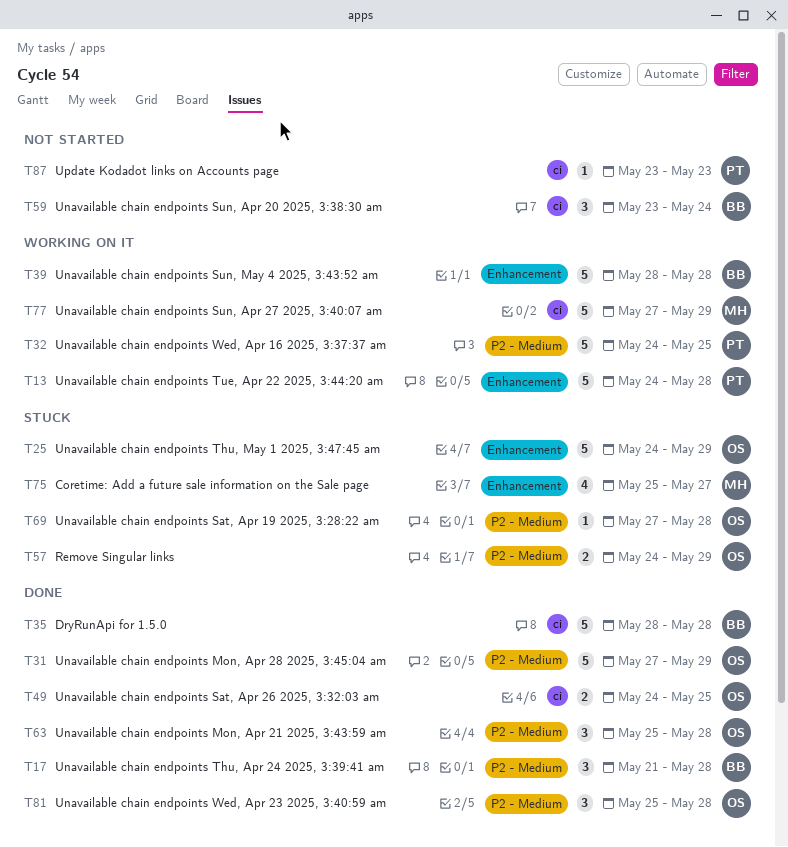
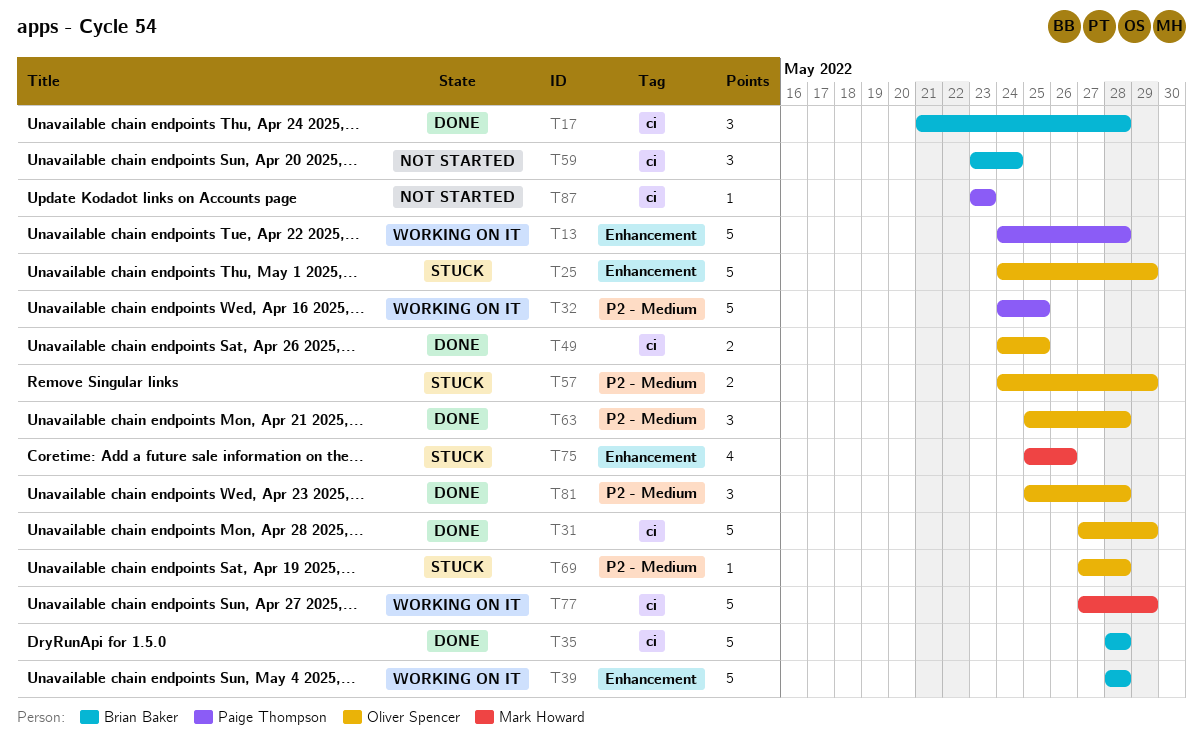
T17, label: P2 - Medium -> ci
T31, label: P2 - Medium -> ci
T75, due: May 27 -> May 26

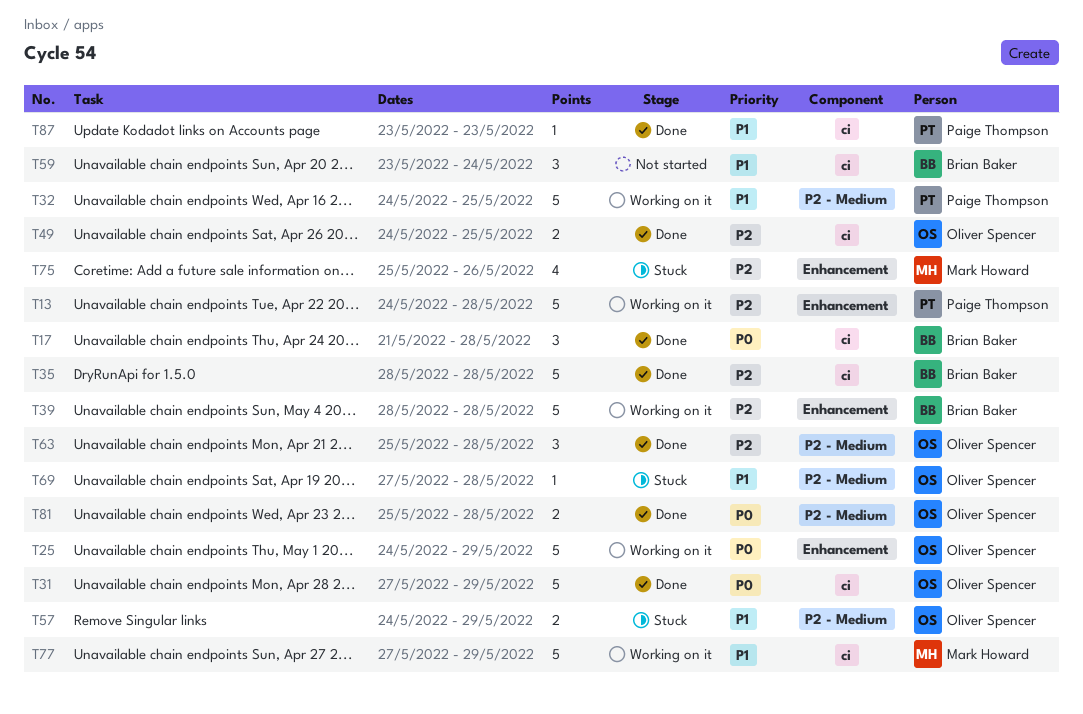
T25, status: Stuck -> Working on it
T81, estimate: 3 -> 2
T87, status: Not started -> Done

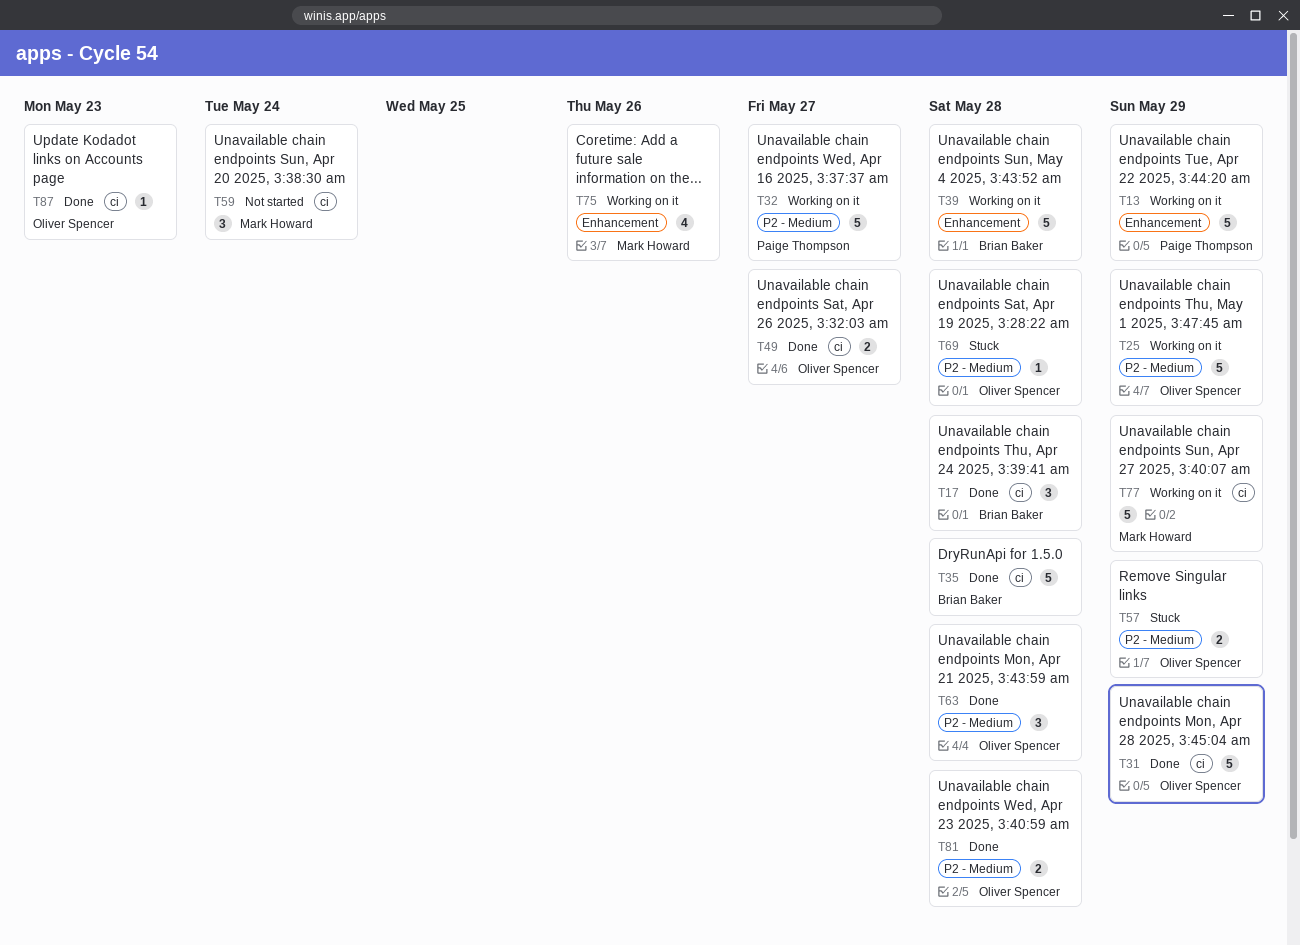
T13, due: May 28 -> May 29
T25, label: Enhancement -> P2 - Medium
T32, due: May 25 -> May 27
T49, due: May 25 -> May 27
T59, owner: Brian Baker -> Mark Howard
T75, status: Stuck -> Working on it
T87, owner: Paige Thompson -> Oliver Spencer

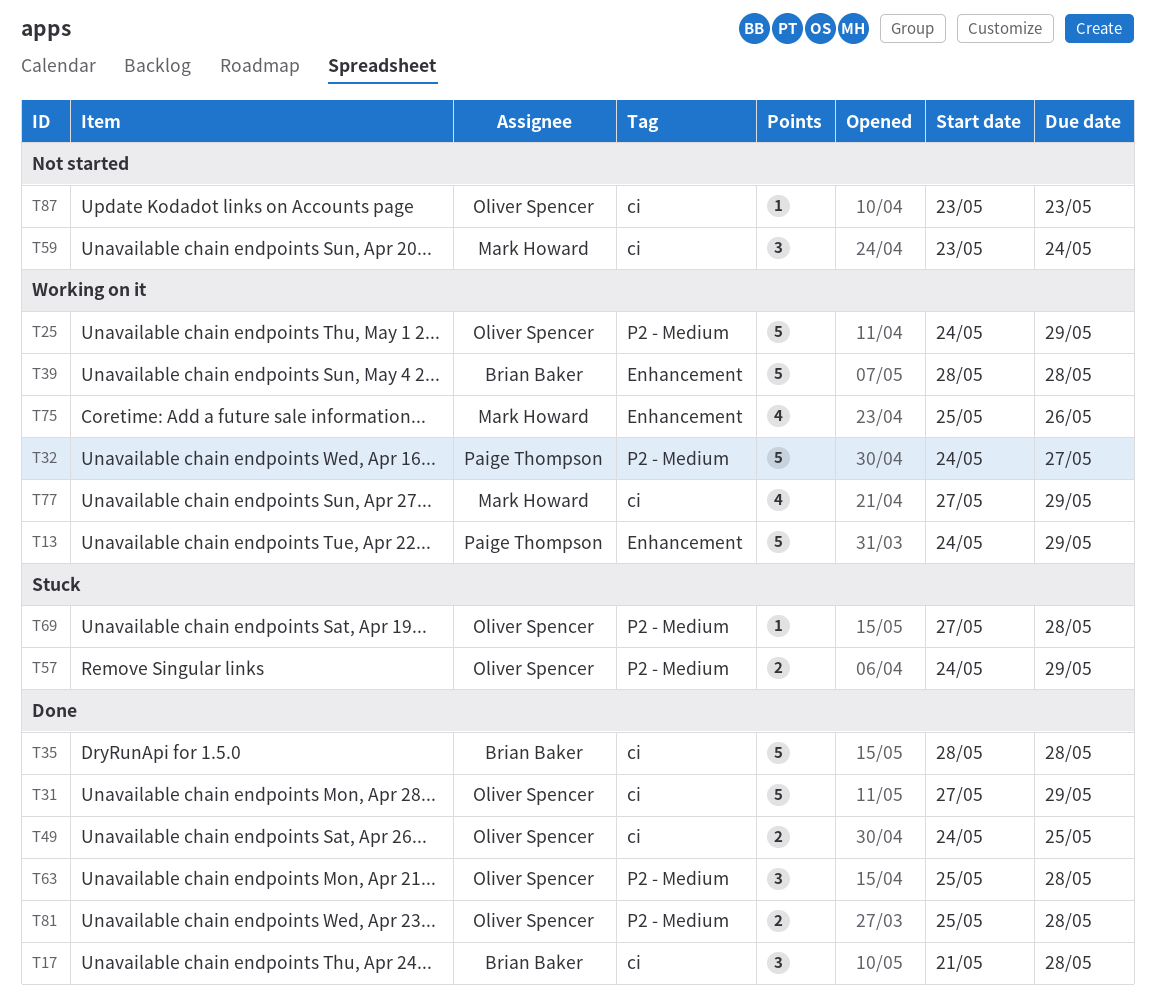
T49, due: May 27 -> May 25
T77, estimate: 5 -> 4
T87, status: Done -> Not started

